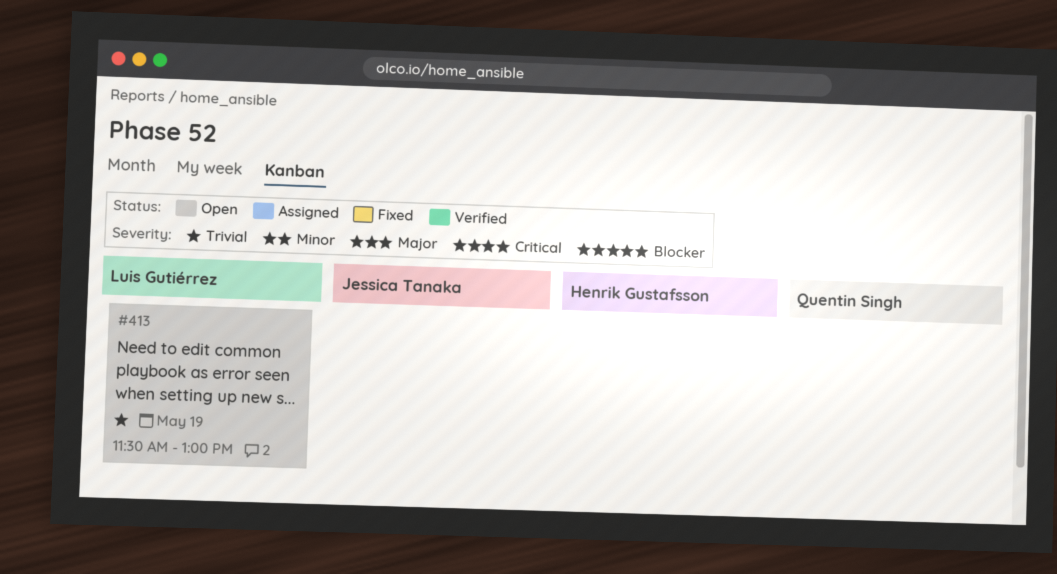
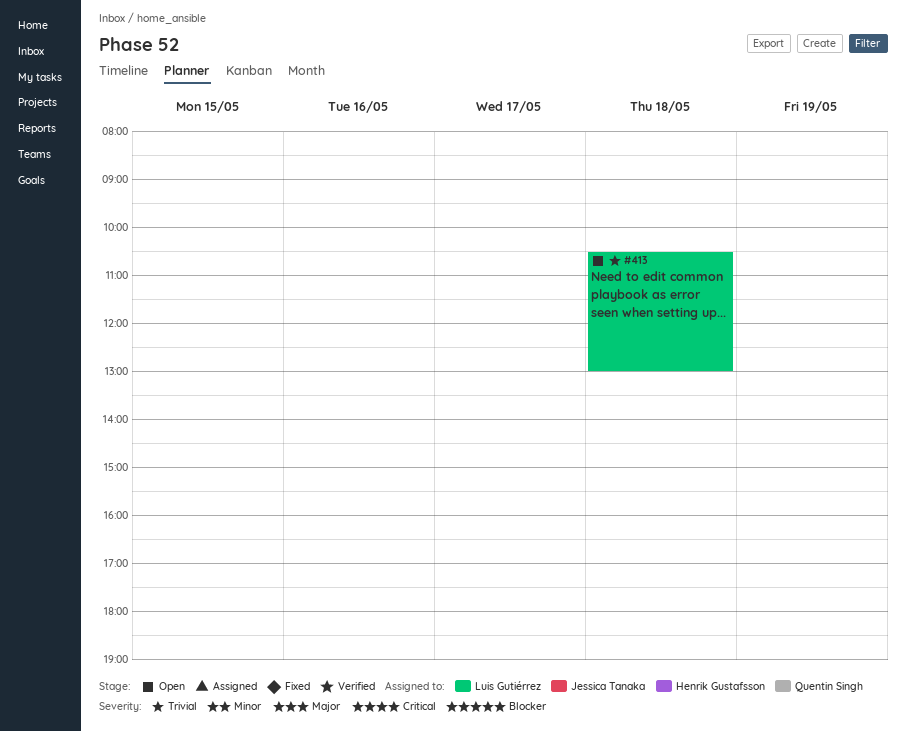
#413, day: May 19 -> May 18
#413, begins: 11:30 -> 10:30

